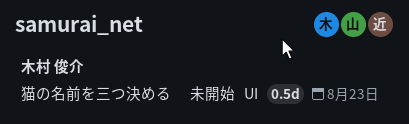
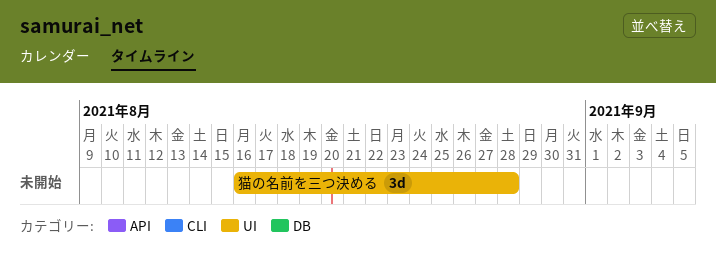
猫の名前を三つ決める, estimate: 0.5d -> 3d
猫の名前を三つ決める, due: Aug 23 -> Aug 28

